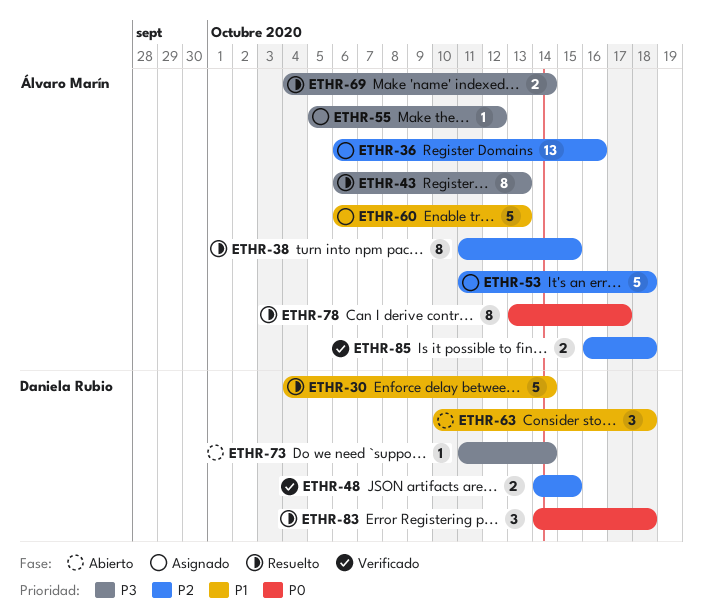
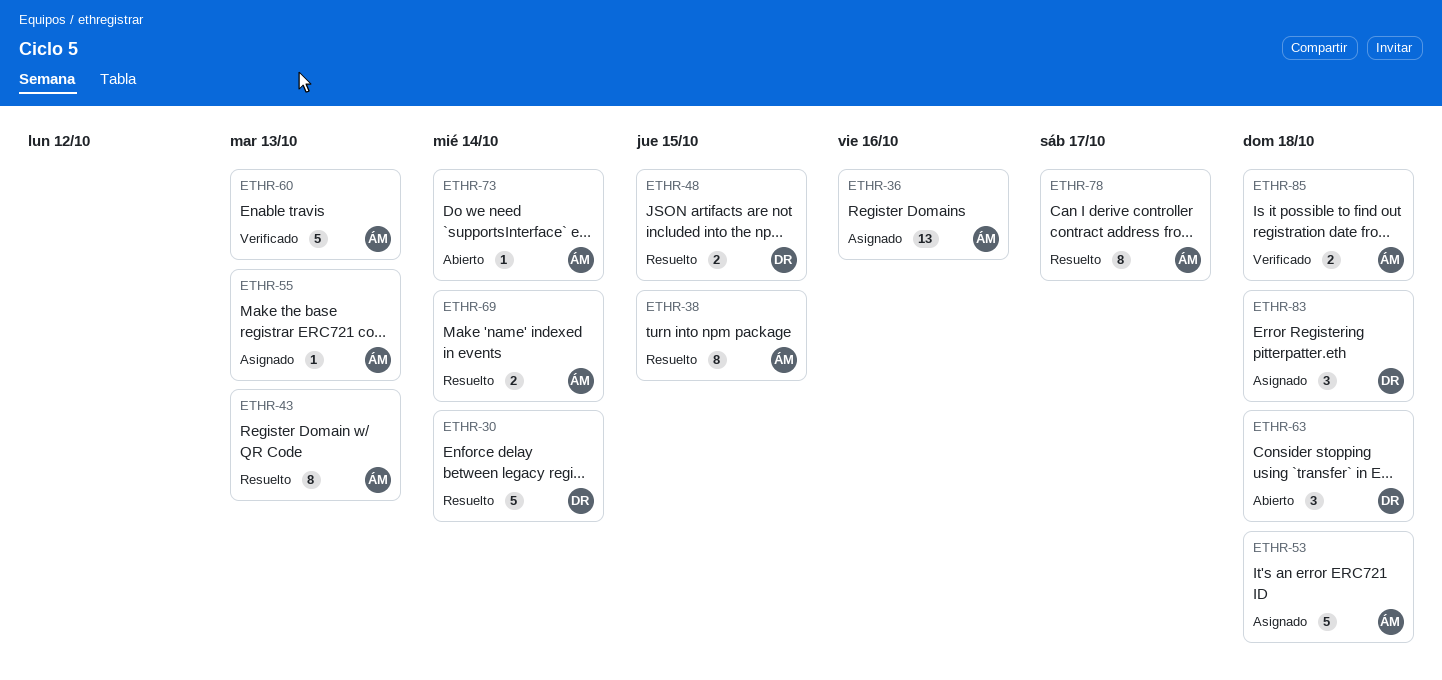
ETHR-48, status: Verificado -> Resuelto
ETHR-55, due: Oct 12 -> Oct 13
ETHR-60, status: Asignado -> Verificado
ETHR-73, owner: Daniela Rubio -> Álvaro Marín
ETHR-83, status: Resuelto -> Asignado

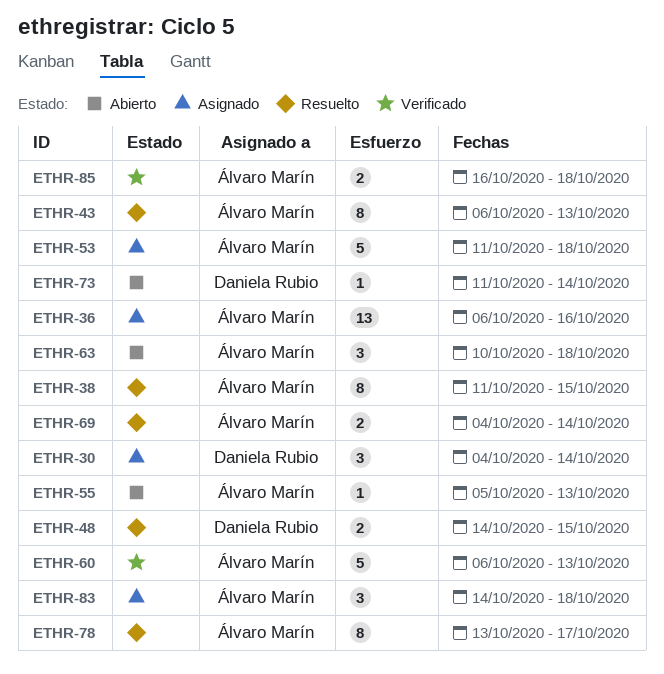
ETHR-30, status: Resuelto -> Asignado
ETHR-30, estimate: 5 -> 3
ETHR-55, status: Asignado -> Abierto
ETHR-63, owner: Daniela Rubio -> Álvaro Marín
ETHR-73, owner: Álvaro Marín -> Daniela Rubio
ETHR-83, owner: Daniela Rubio -> Álvaro Marín

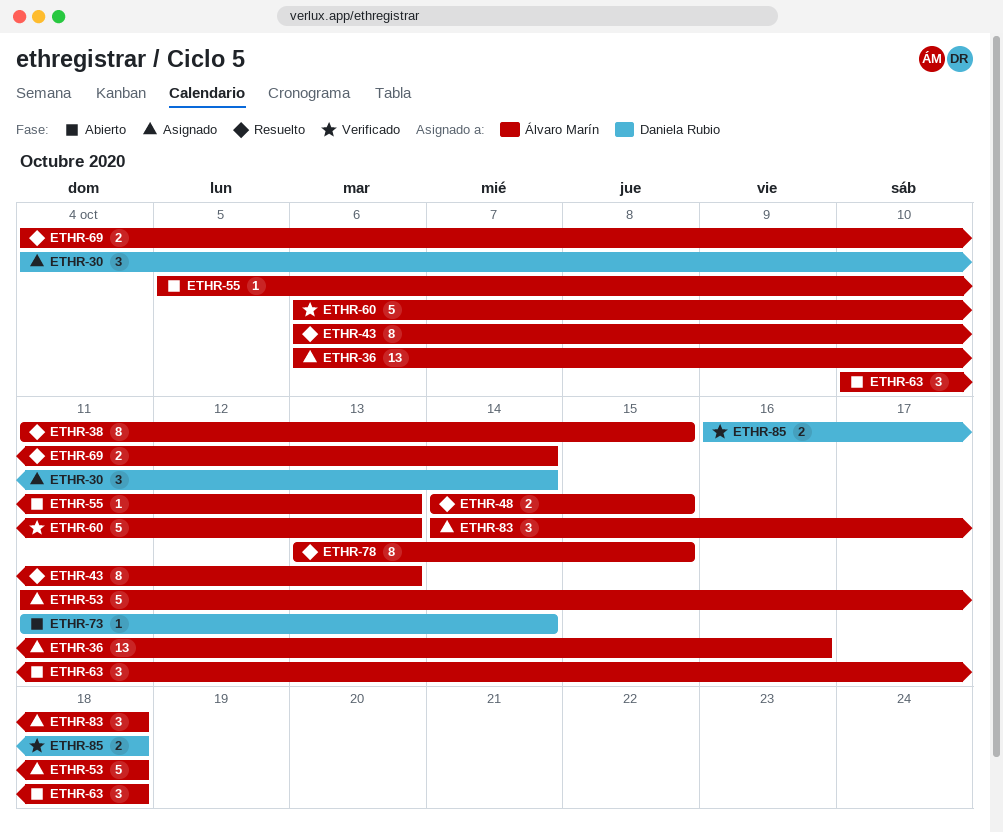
ETHR-48, owner: Daniela Rubio -> Álvaro Marín
ETHR-78, due: Oct 17 -> Oct 15
ETHR-85, owner: Álvaro Marín -> Daniela Rubio

